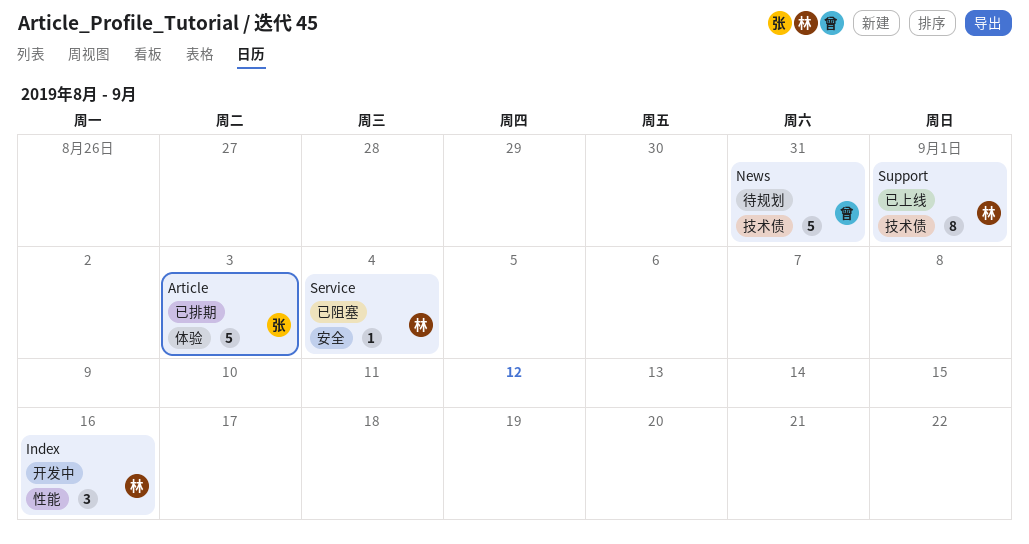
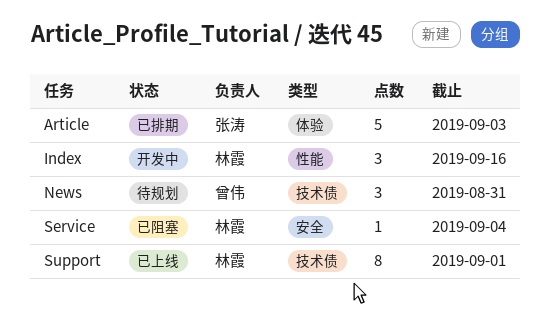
News, estimate: 5 -> 3

